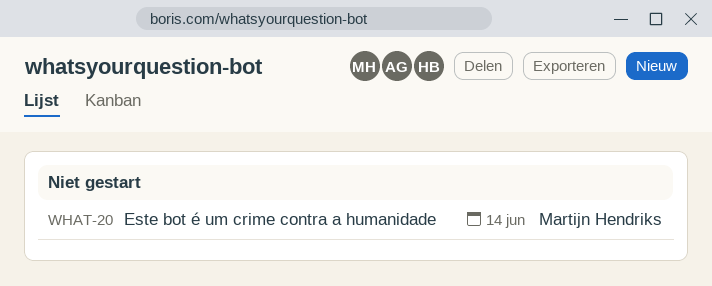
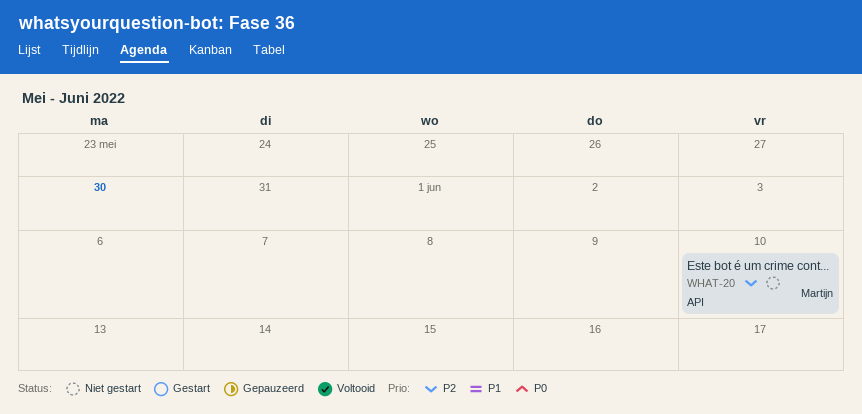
WHAT-20, due: Jun 14 -> Jun 10

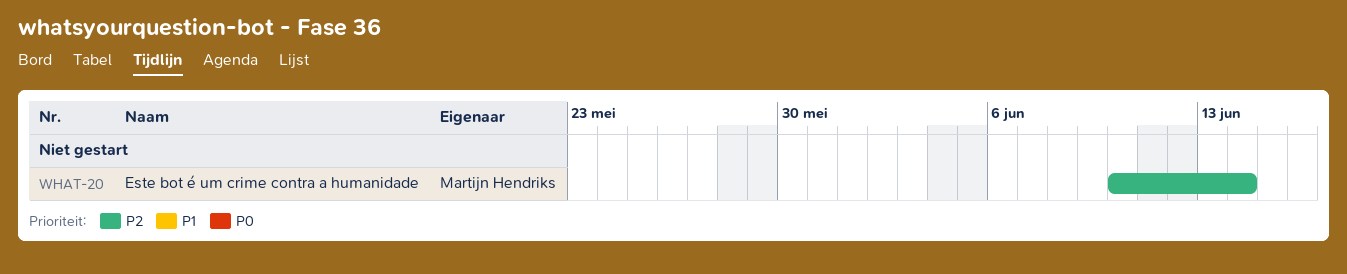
WHAT-20, due: Jun 10 -> Jun 14

